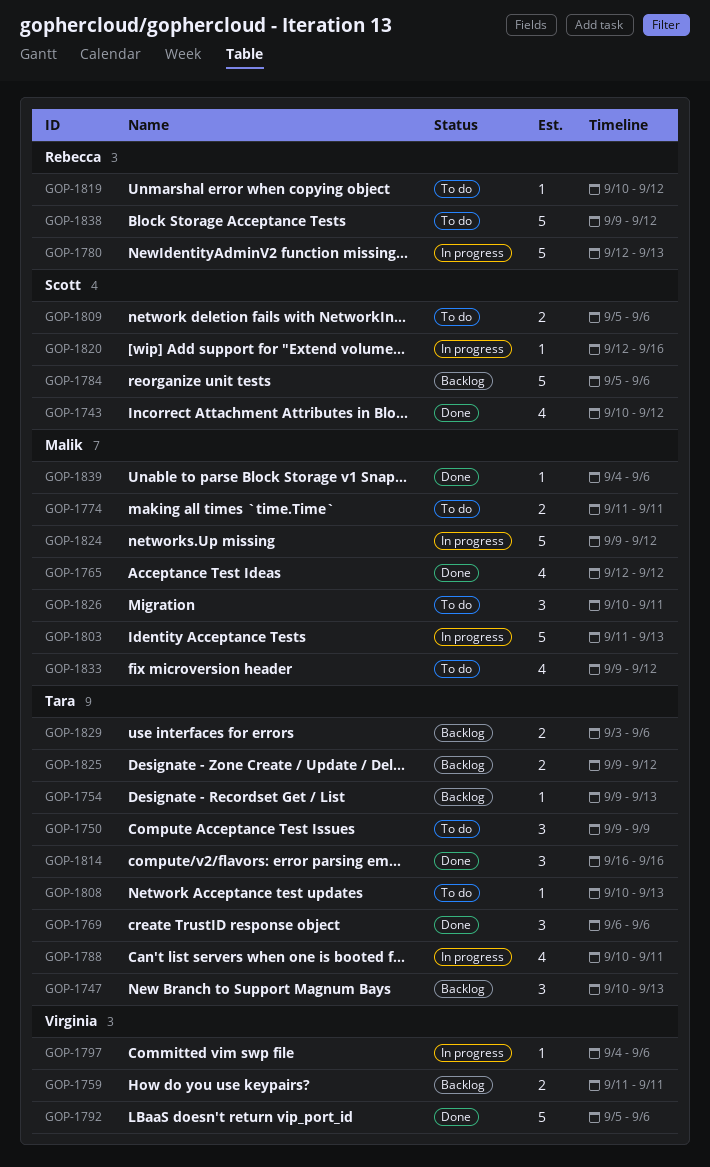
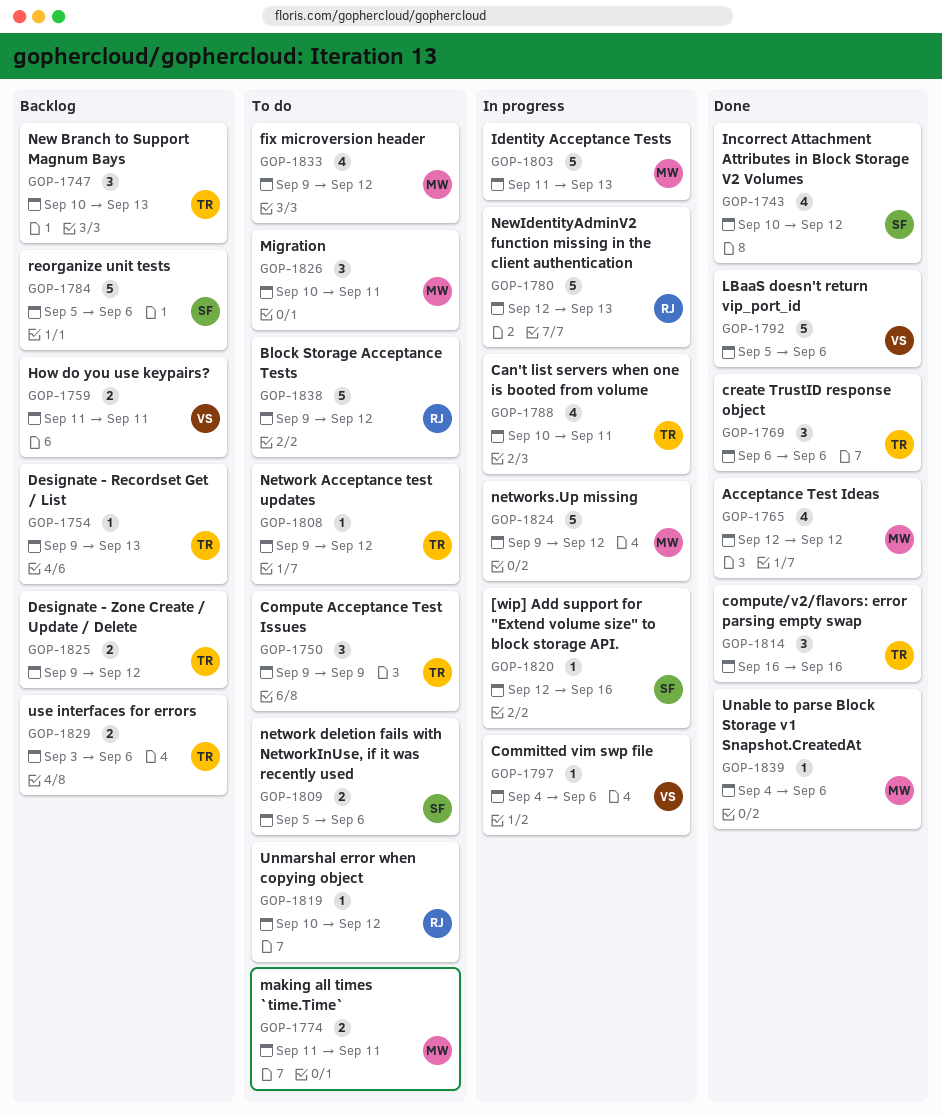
GOP-1808, start: Sep 10 -> Sep 9
GOP-1808, due: Sep 13 -> Sep 12

